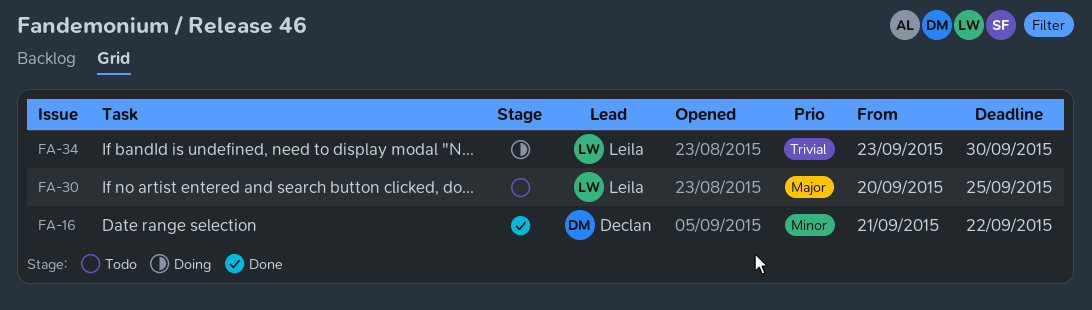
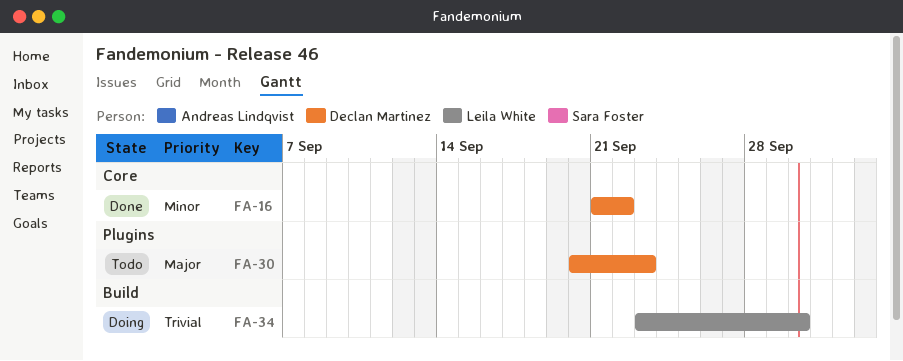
FA-30, owner: Leila White -> Declan Martinez
FA-30, due: Sep 25 -> Sep 23

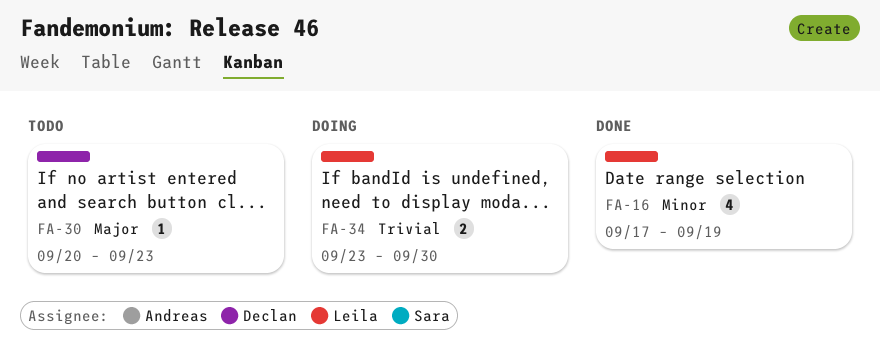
FA-16, owner: Declan Martinez -> Leila White
FA-16, start: Sep 21 -> Sep 17
FA-16, due: Sep 22 -> Sep 19

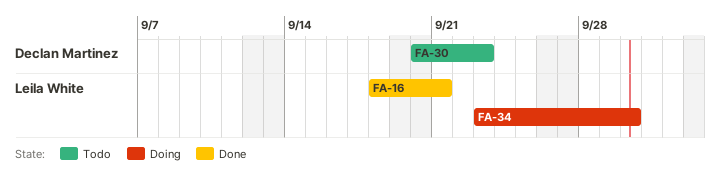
FA-16, start: Sep 17 -> Sep 18
FA-16, due: Sep 19 -> Sep 21

